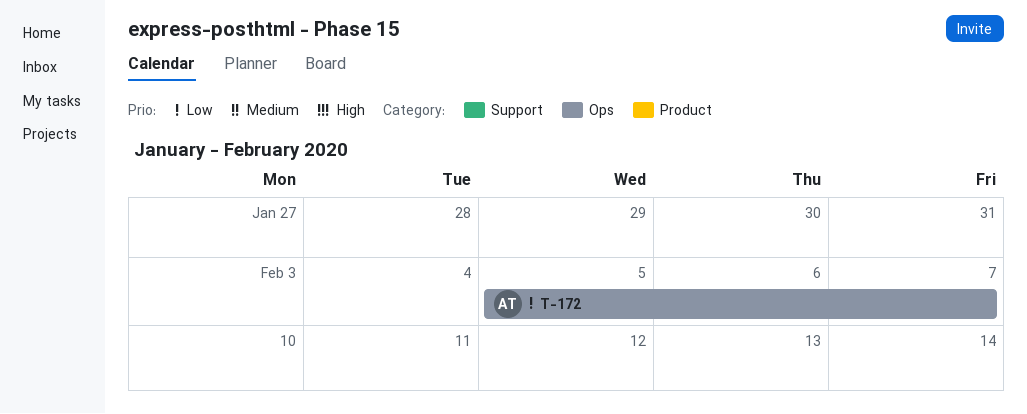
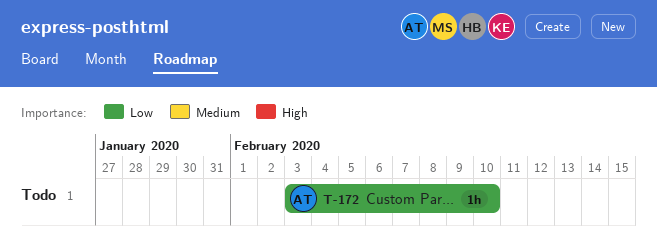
T-172, start: Feb 5 -> Feb 3
T-172, due: Feb 7 -> Feb 10

